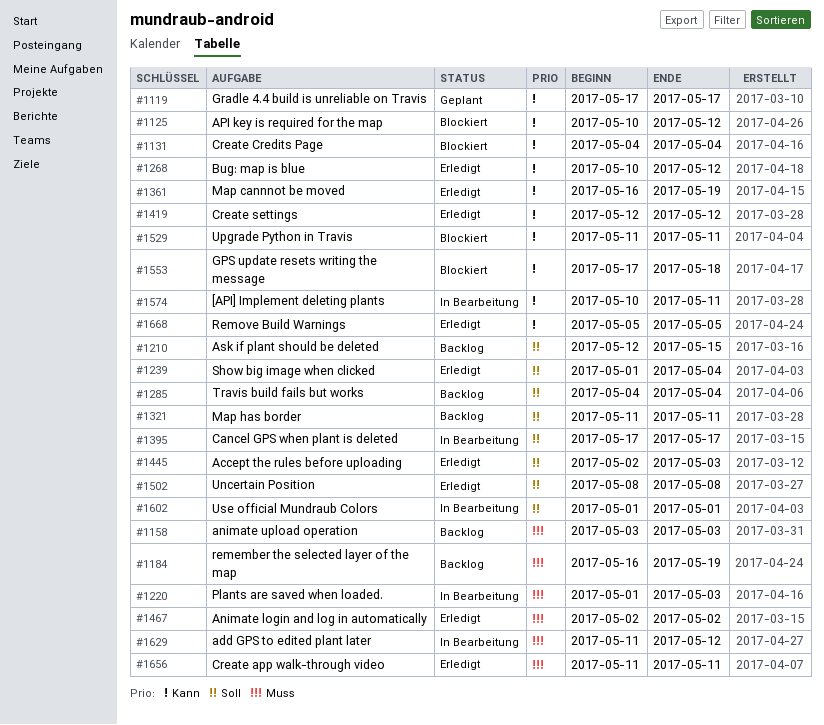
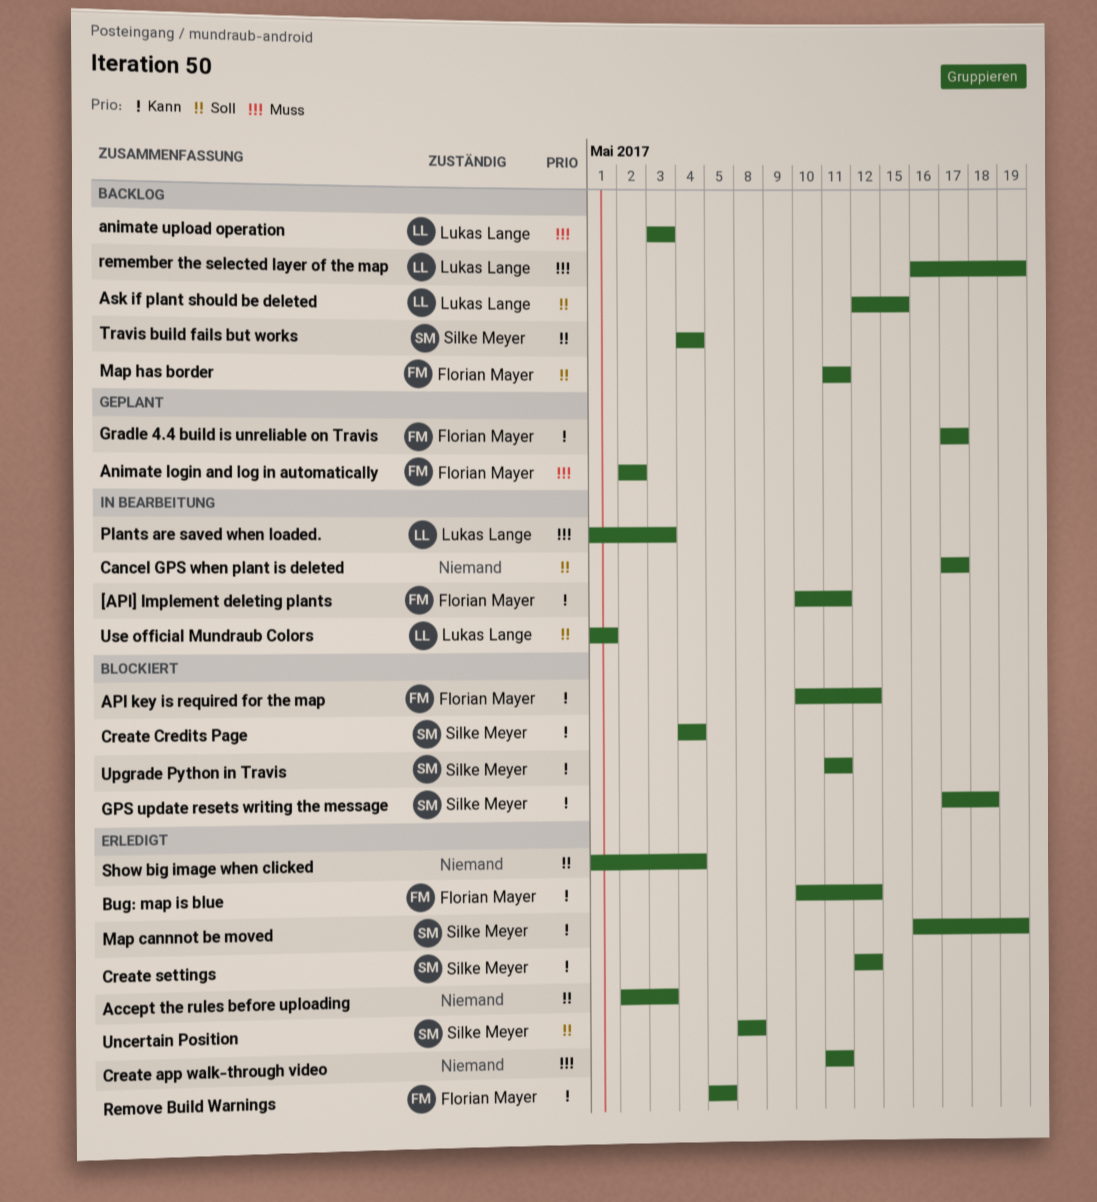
add GPS to edited plant later: present -> none
Animate login and log in automatically, status: Erledigt -> Geplant

